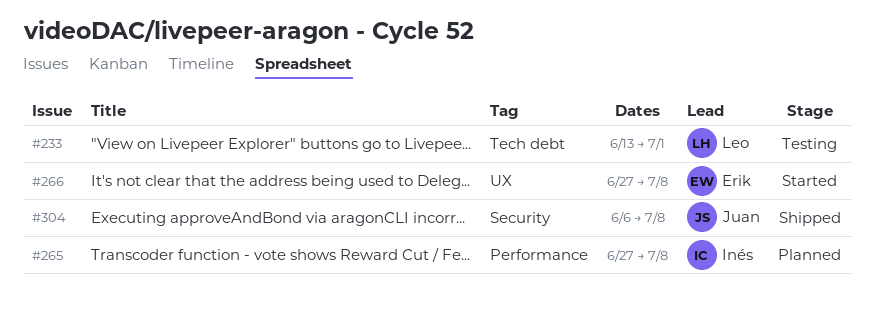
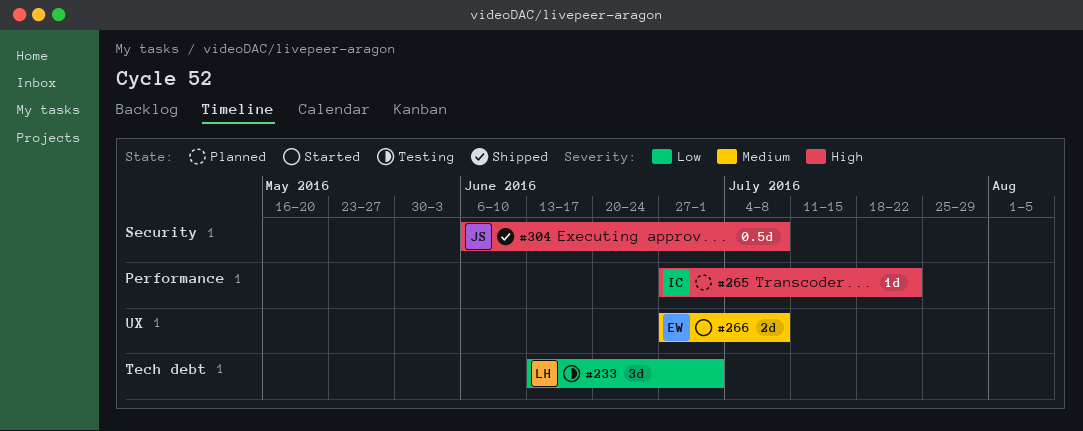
#265, due: Jul 8 -> Jul 22

